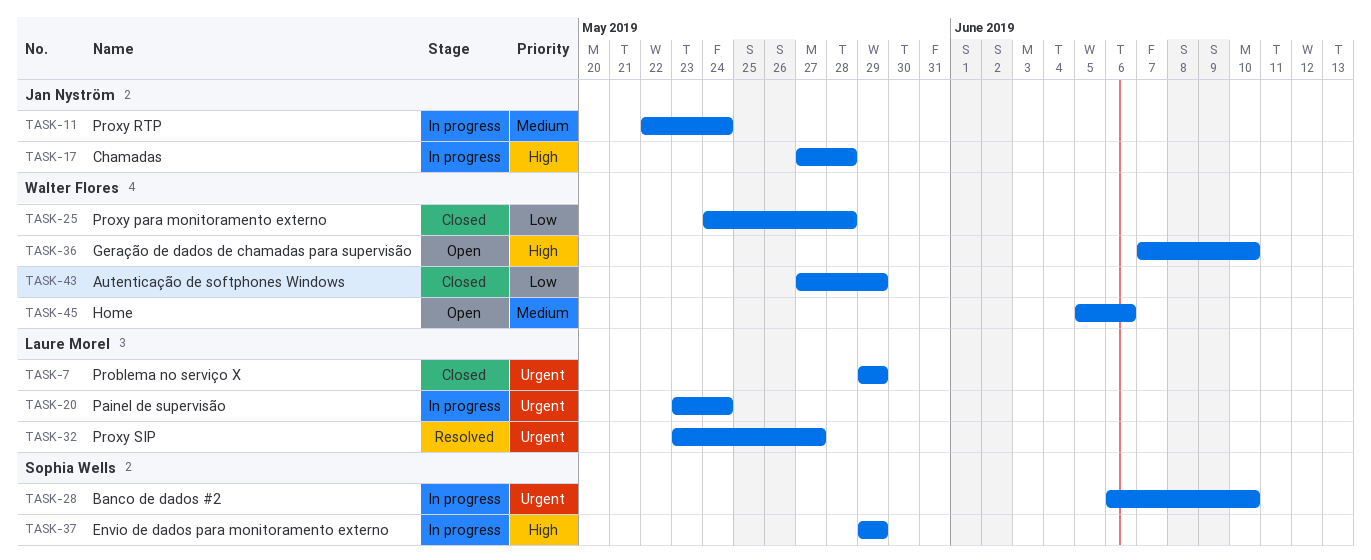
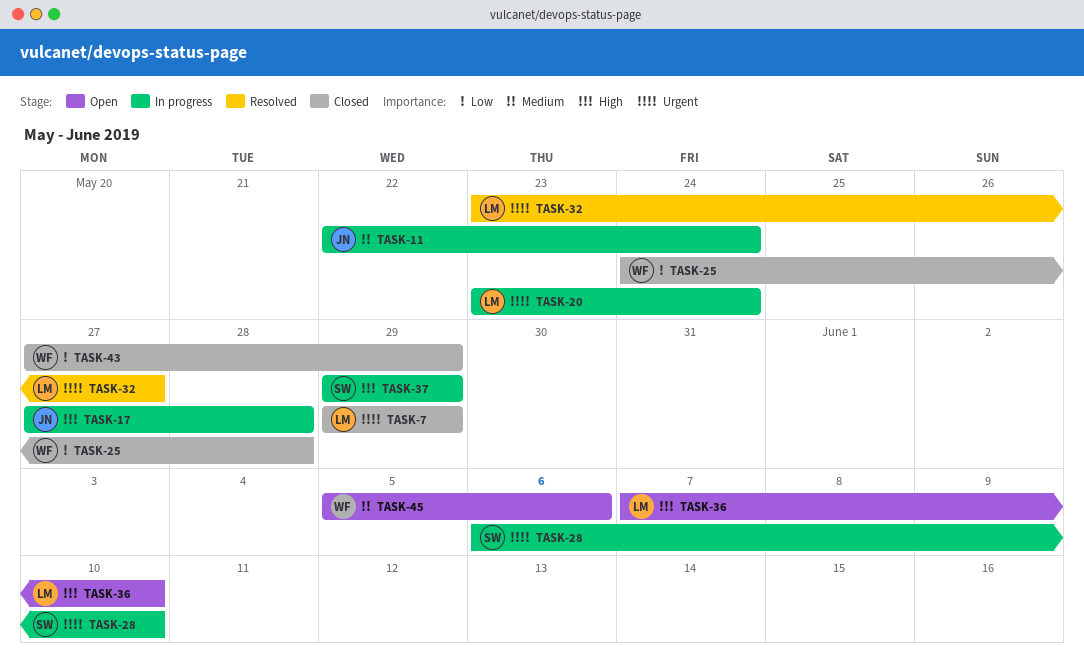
TASK-36, owner: Walter Flores -> Laure Morel

